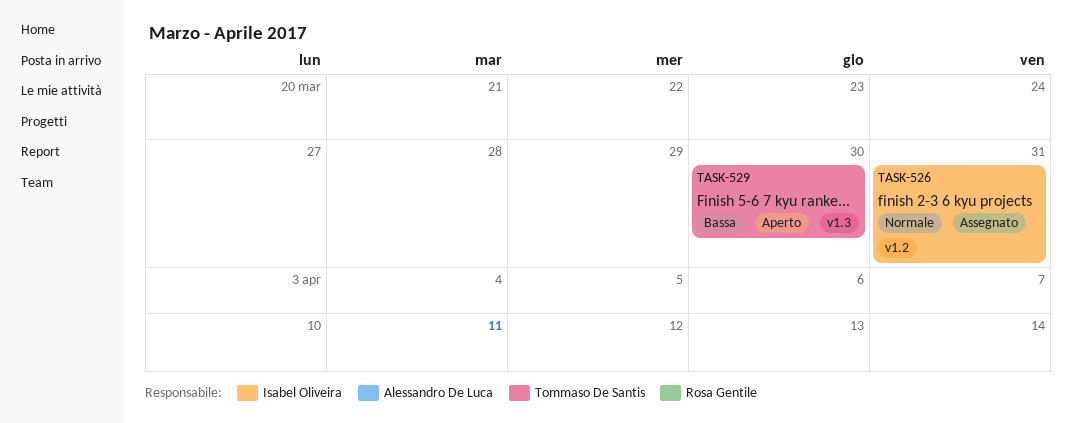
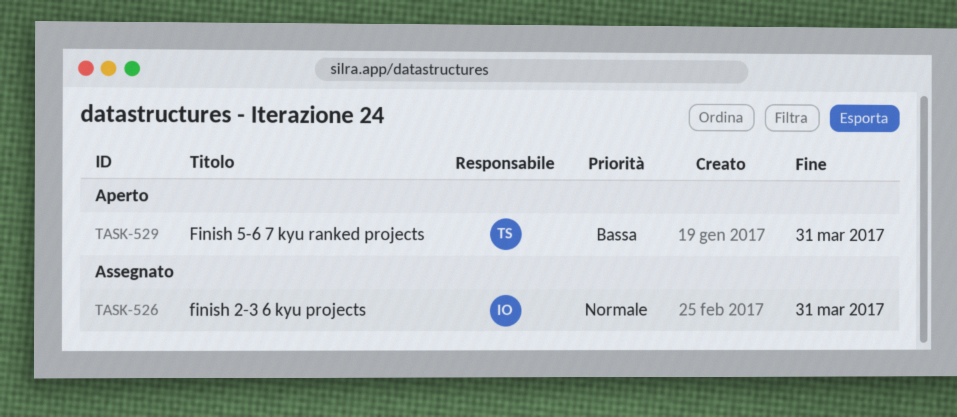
TASK-529, due: Mar 30 -> Mar 31

